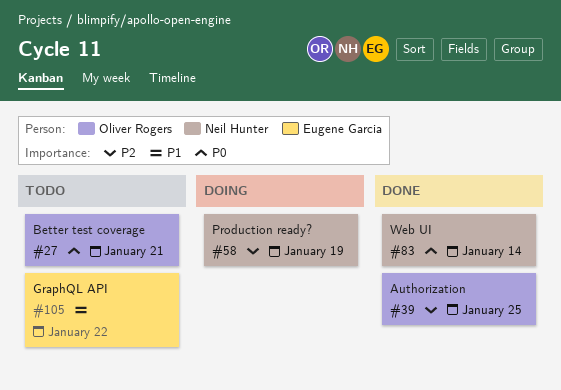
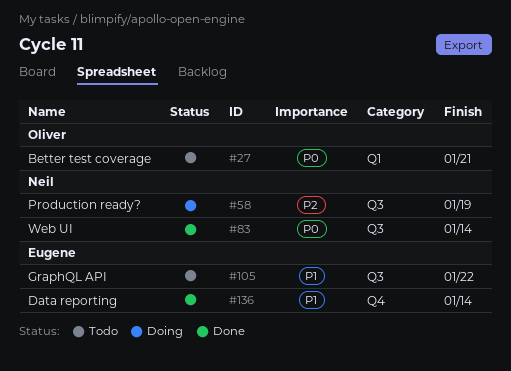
#39: present -> none
#136: none -> present

